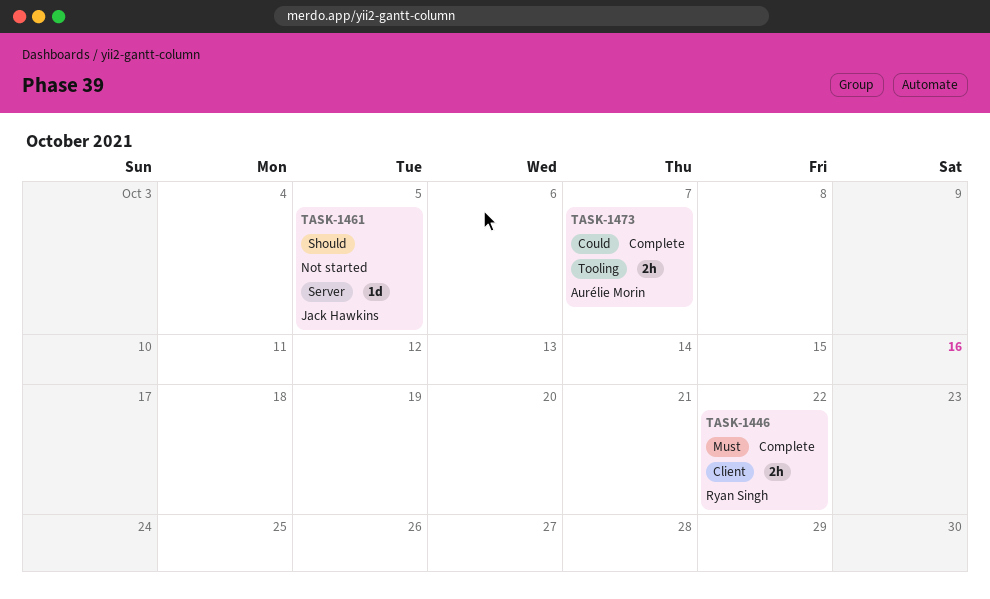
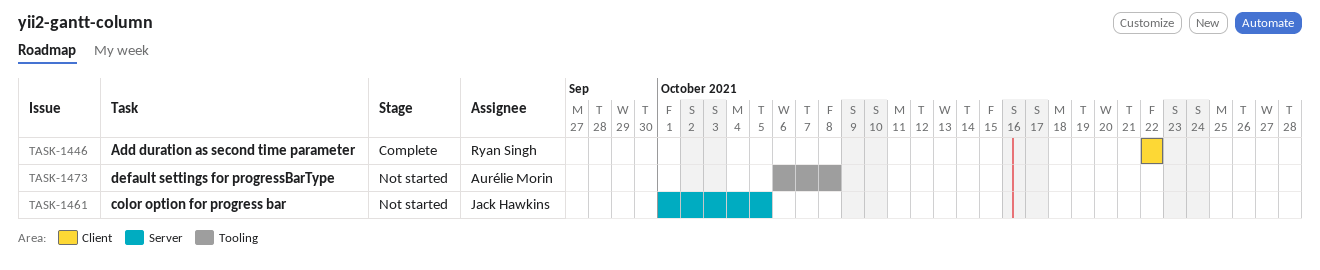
TASK-1473, status: Complete -> Not started
TASK-1473, due: Oct 7 -> Oct 8

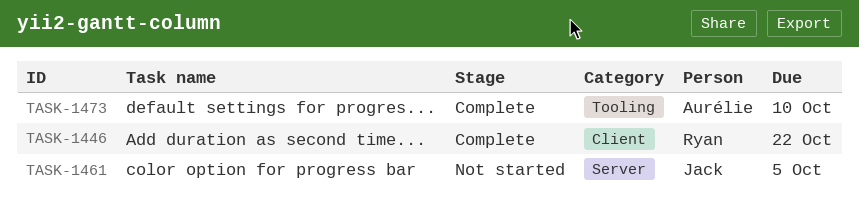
TASK-1473, status: Not started -> Complete
TASK-1473, due: Oct 8 -> Oct 10

